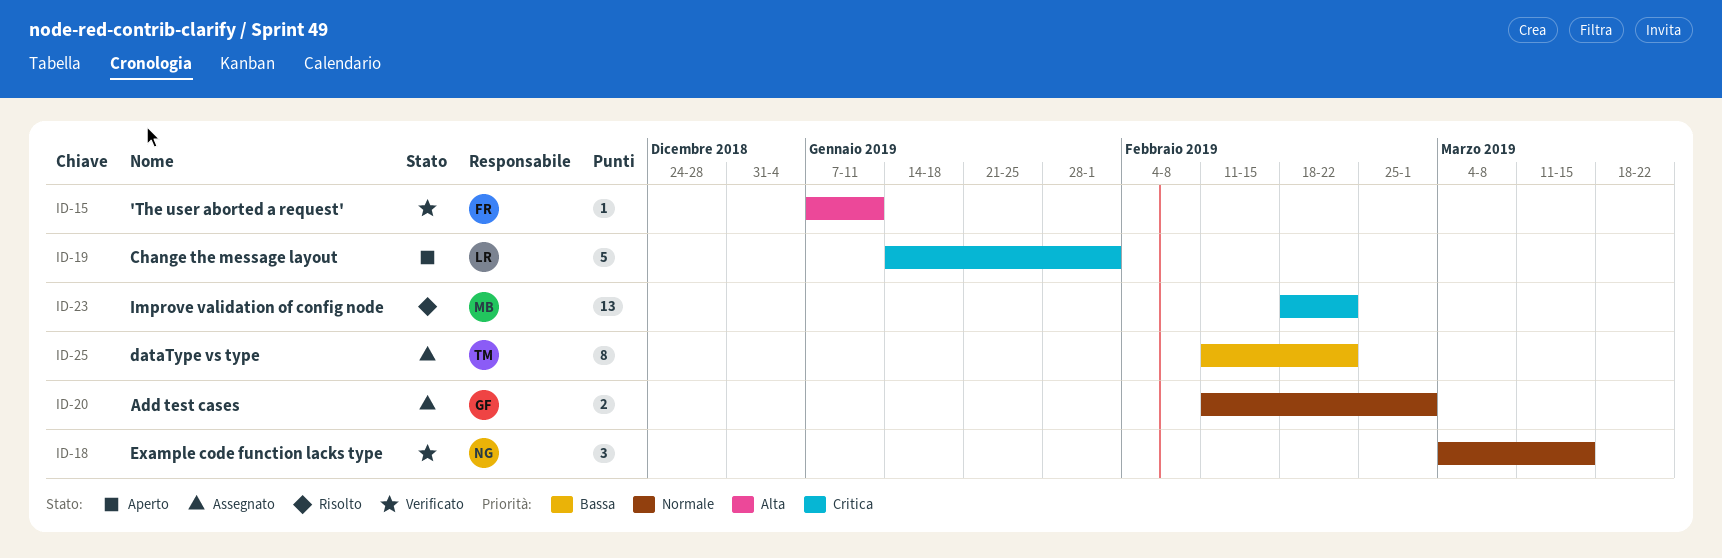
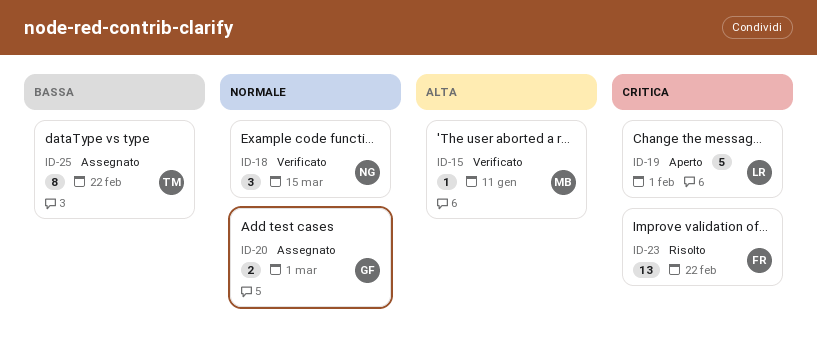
ID-15, owner: FR -> MB
ID-23, owner: MB -> FR

